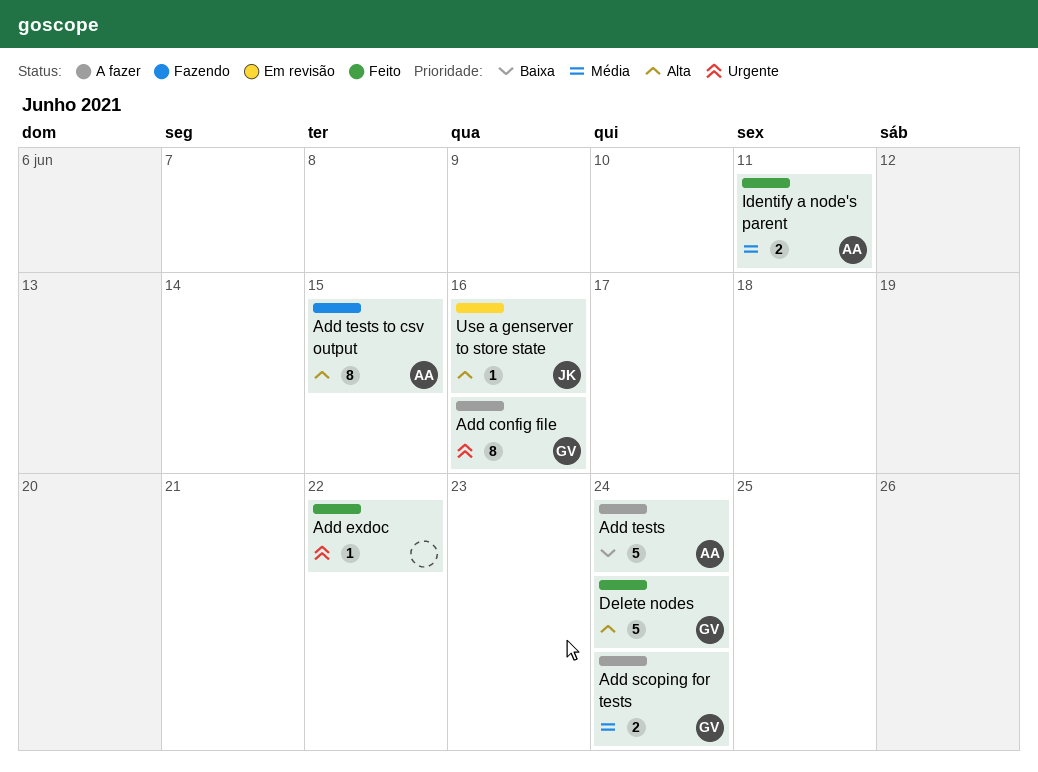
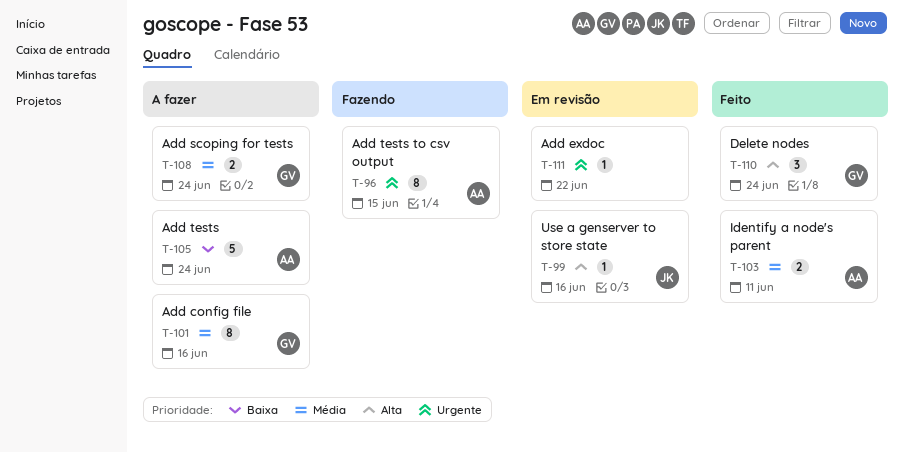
Add config file, priority: Urgente -> Média
Add exdoc, status: Feito -> Em revisão
Add tests to csv output, priority: Alta -> Urgente
Delete nodes, estimate: 5 -> 3

